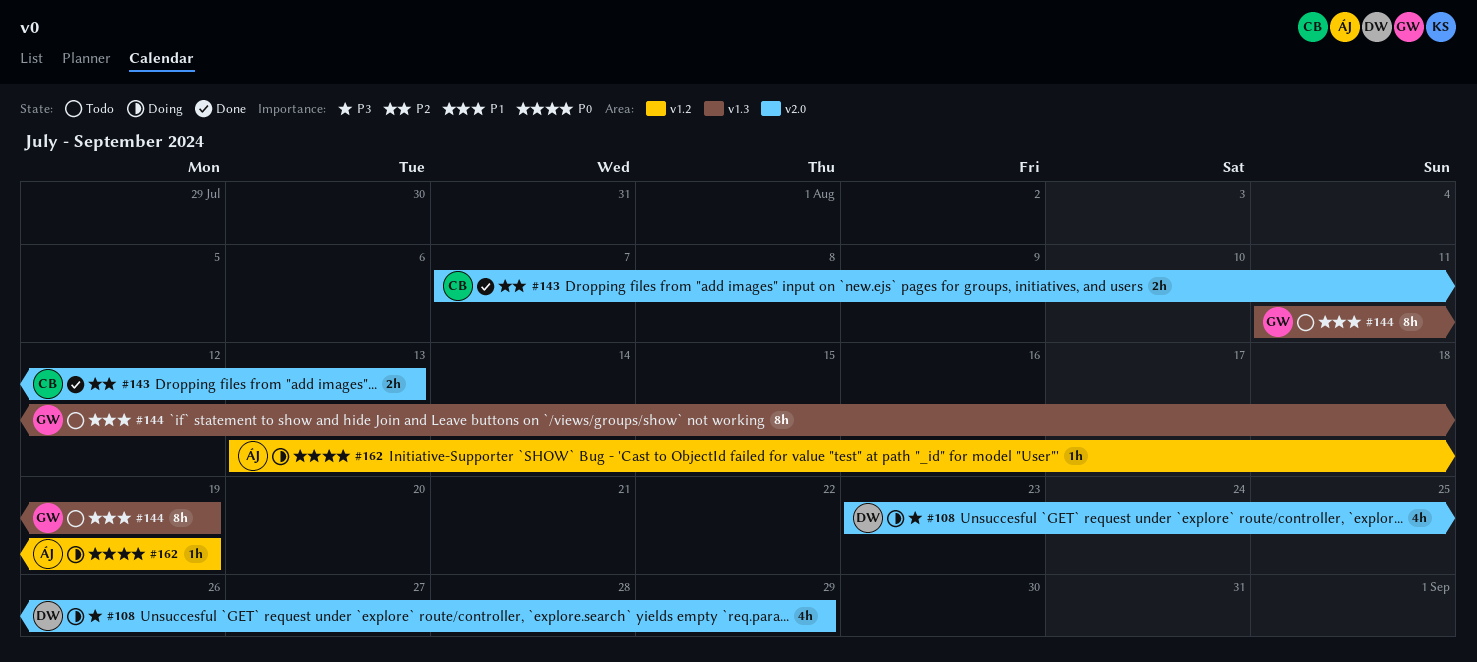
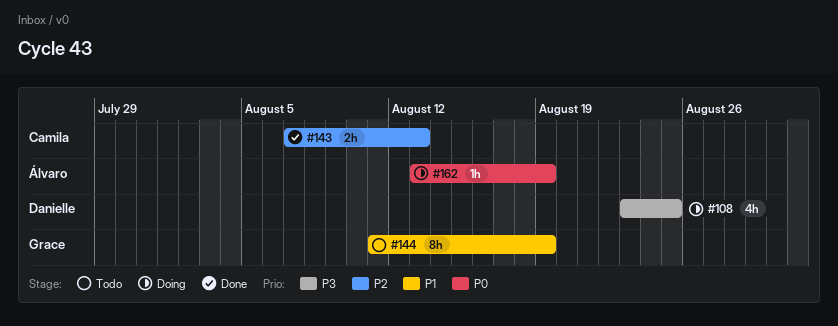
#108, due: Aug 29 -> Aug 25

